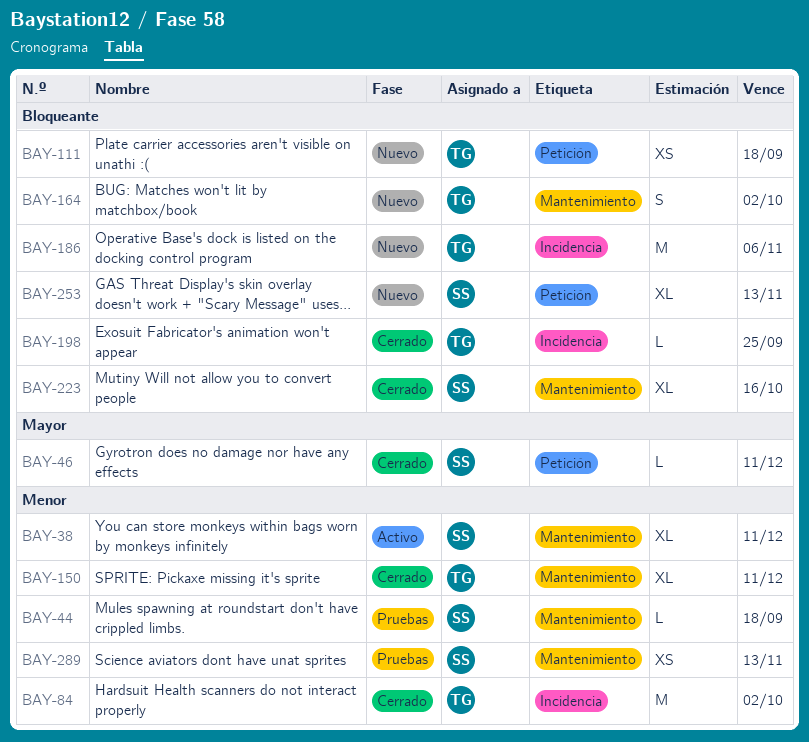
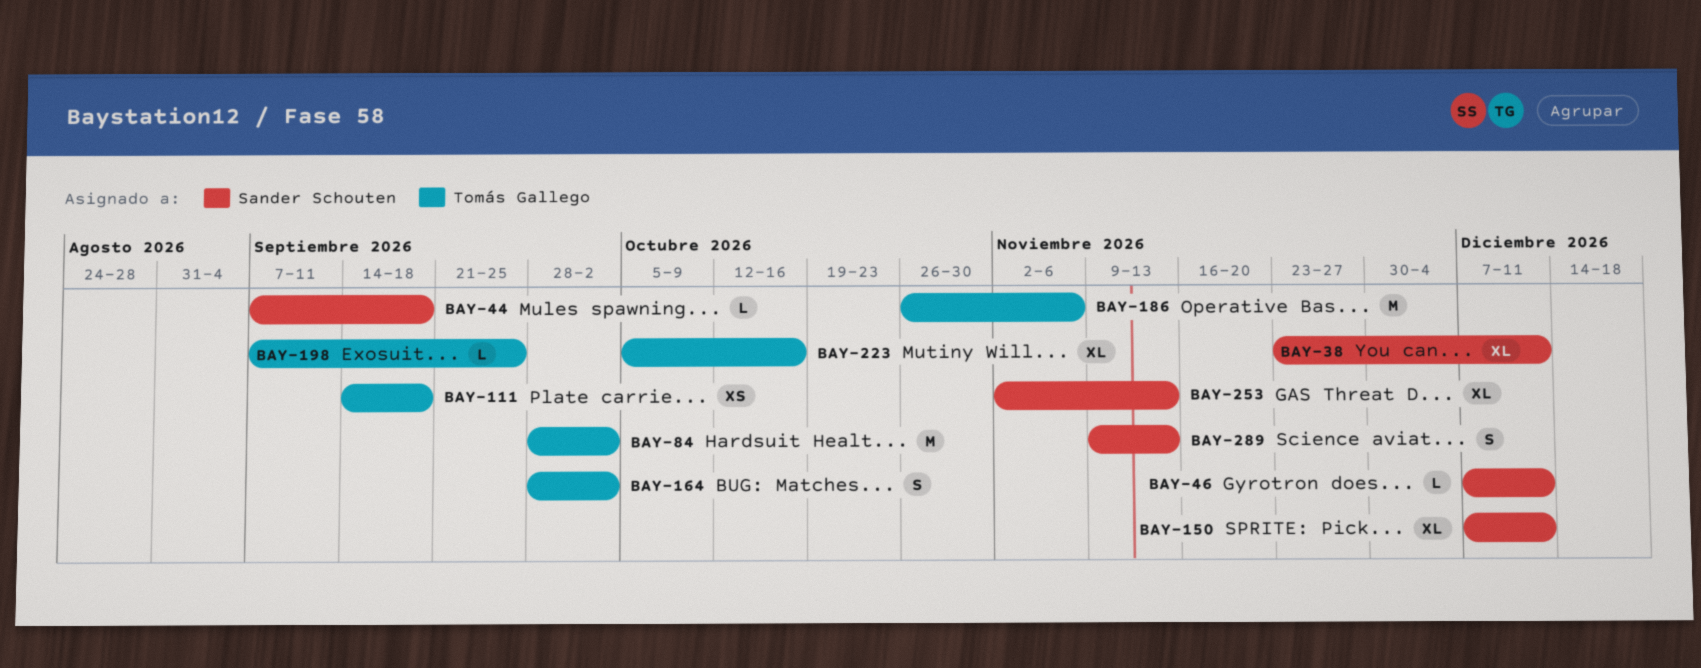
BAY-150, owner: Tomás Gallego -> Sander Schouten
BAY-223, owner: Sander Schouten -> Tomás Gallego
BAY-289, estimate: XS -> S

